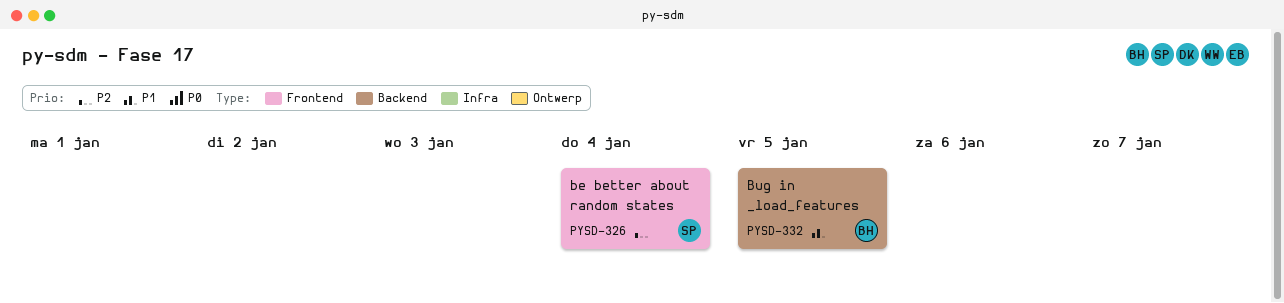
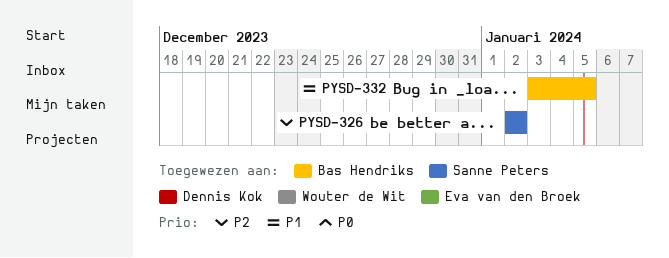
PYSD-326, due: Jan 4 -> Jan 2

